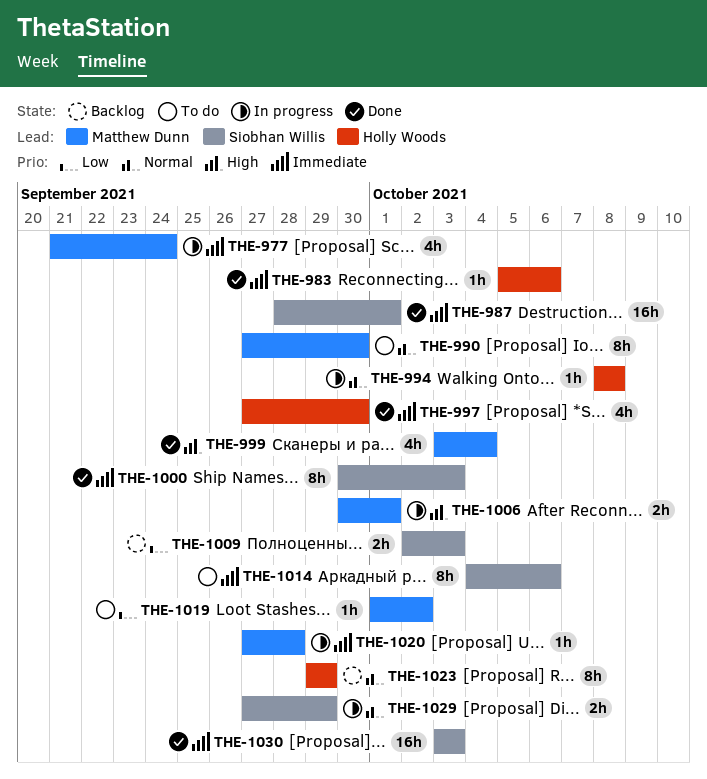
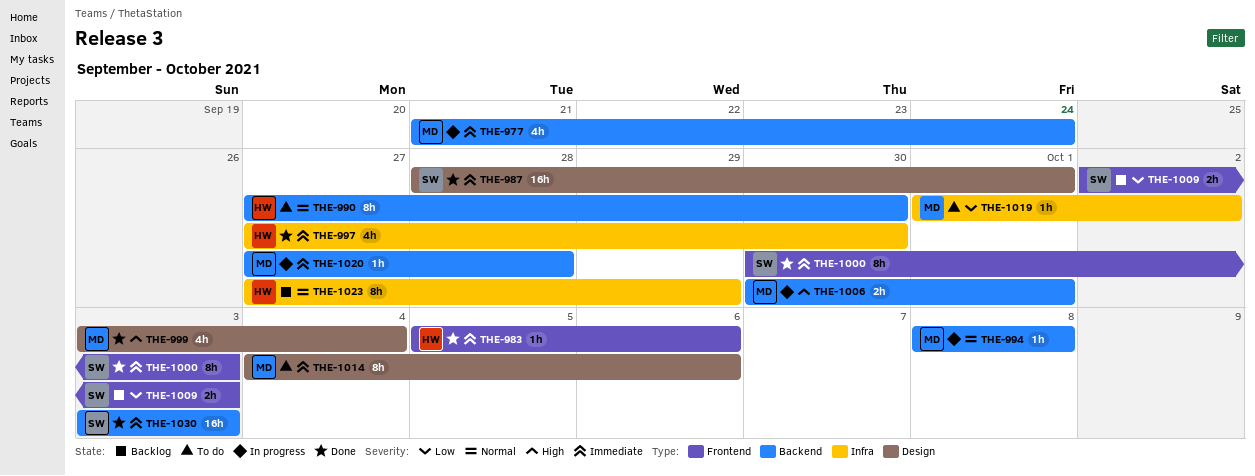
THE-990, owner: Matthew Dunn -> Holly Woods
THE-994, owner: Holly Woods -> Matthew Dunn
THE-1014, owner: Siobhan Willis -> Matthew Dunn
THE-1023, start: Sep 29 -> Sep 27
THE-1029: present -> none

